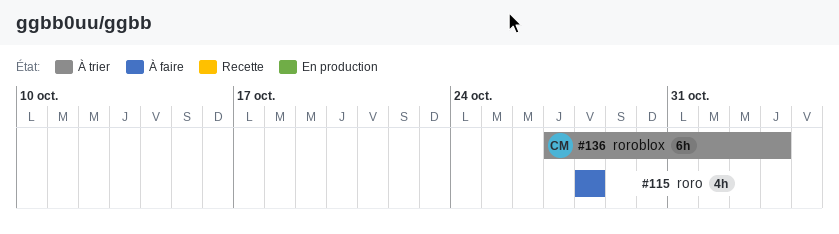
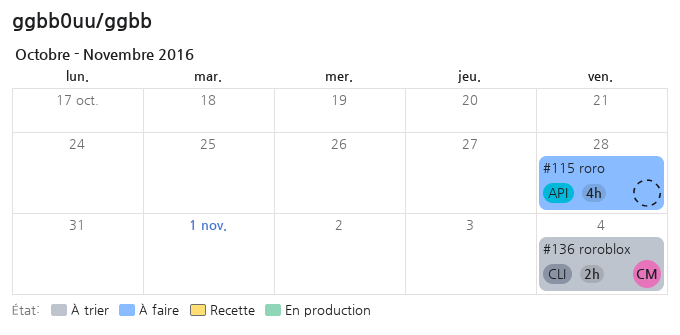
#136, estimate: 6h -> 2h
#136, due: Nov 3 -> Nov 4

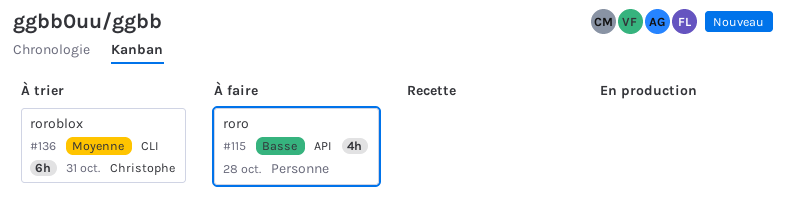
#136, estimate: 2h -> 6h
#136, due: Nov 4 -> Oct 31

